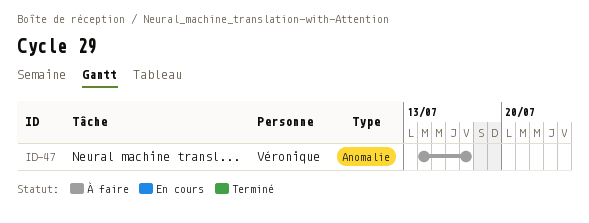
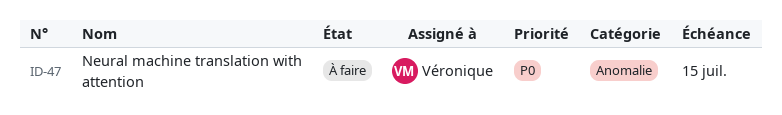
ID-47, due: Jul 17 -> Jul 15

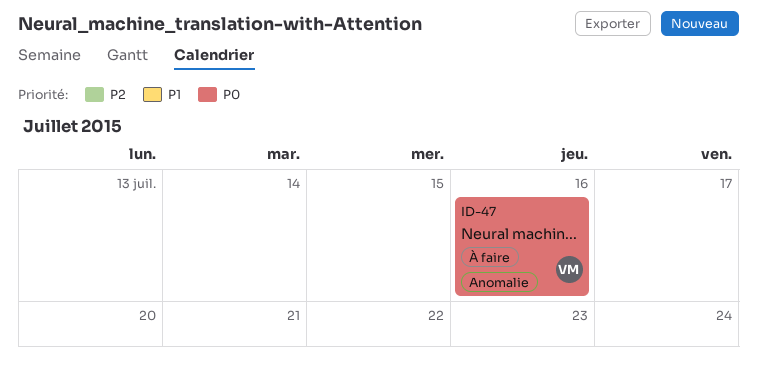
ID-47, due: Jul 15 -> Jul 16

